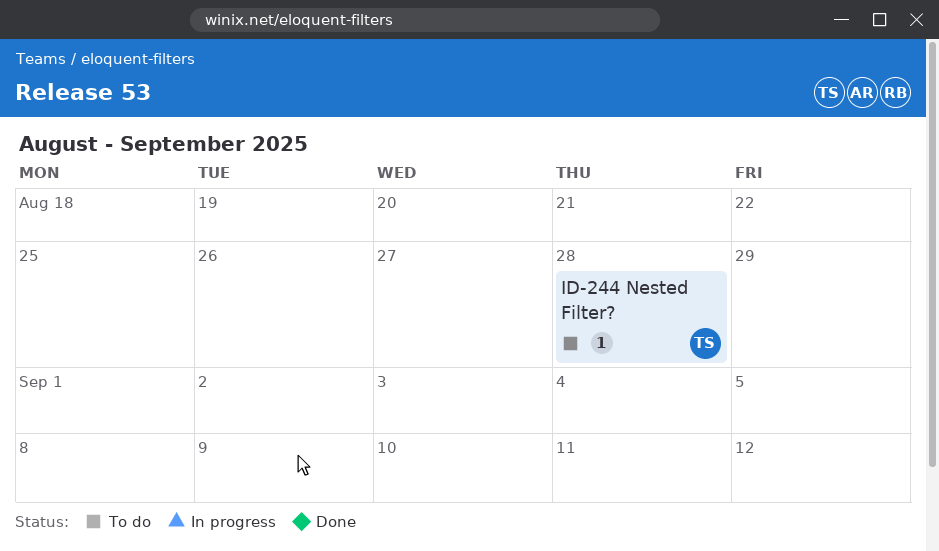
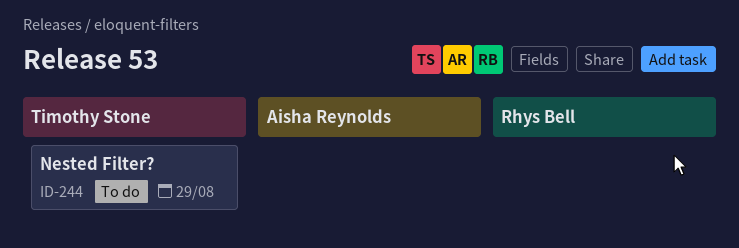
ID-244, due: Aug 28 -> Aug 29

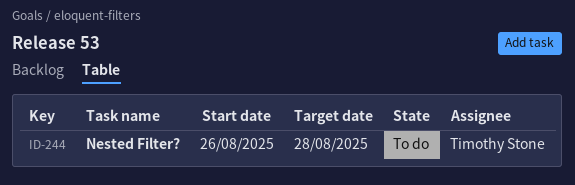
ID-244, due: Aug 29 -> Aug 28

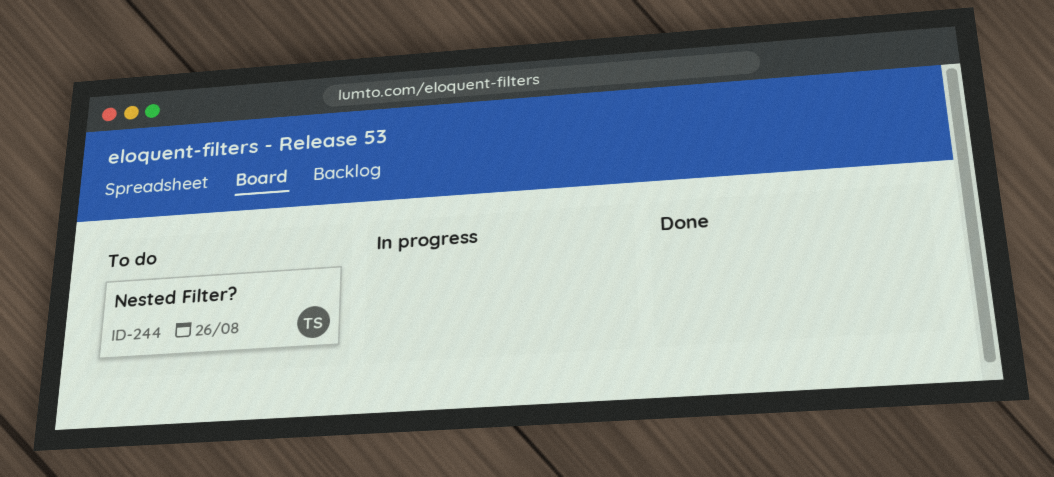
ID-244, due: Aug 28 -> Aug 26

